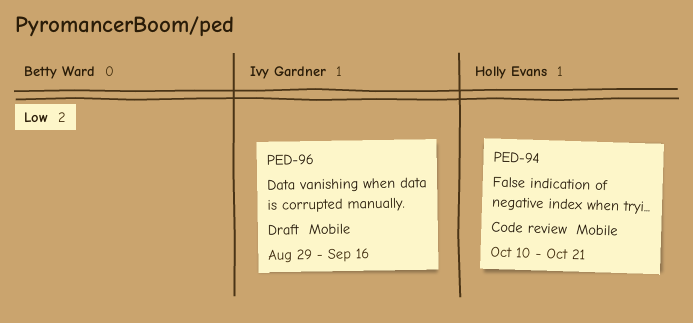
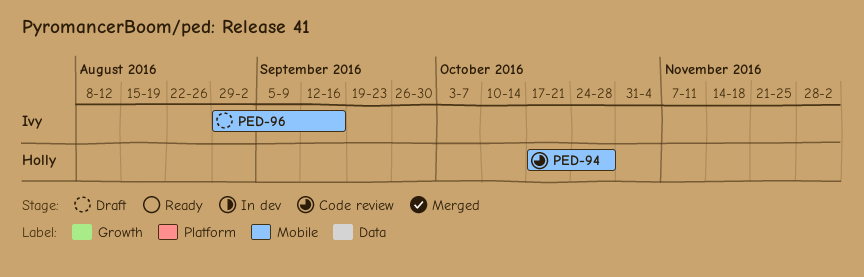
PED-94, start: Oct 10 -> Oct 17
PED-94, due: Oct 21 -> Oct 28

